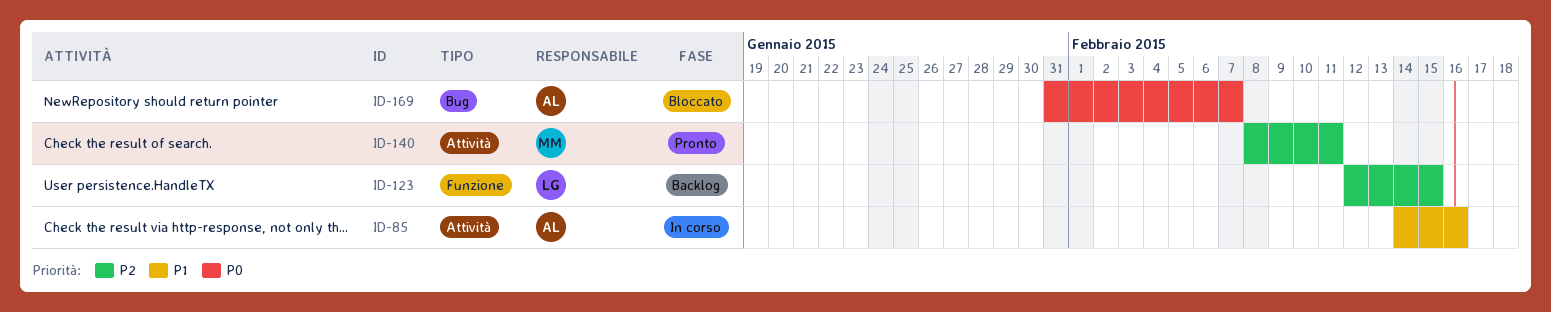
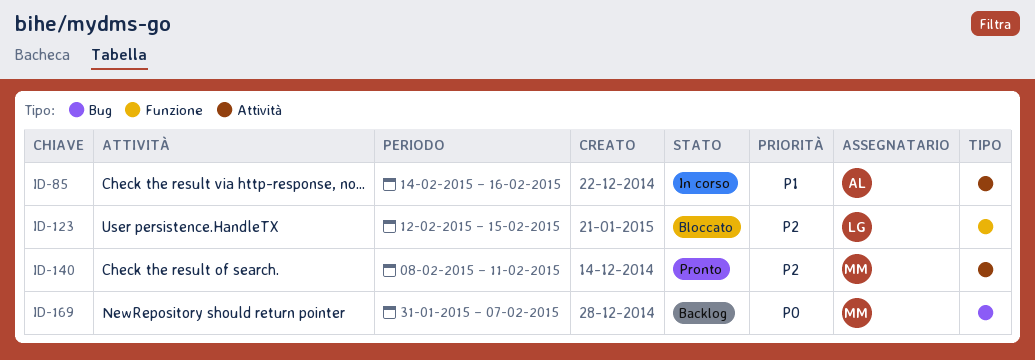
ID-123, status: Backlog -> Bloccato
ID-169, status: Bloccato -> Backlog
ID-169, owner: AL -> MM

